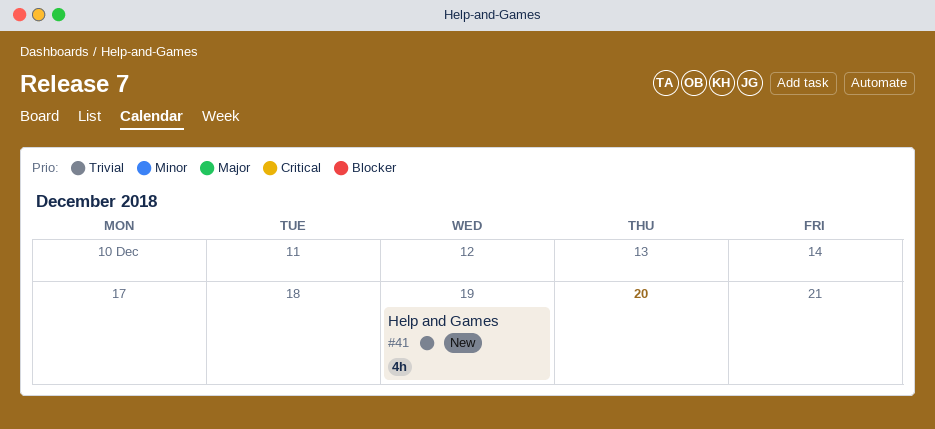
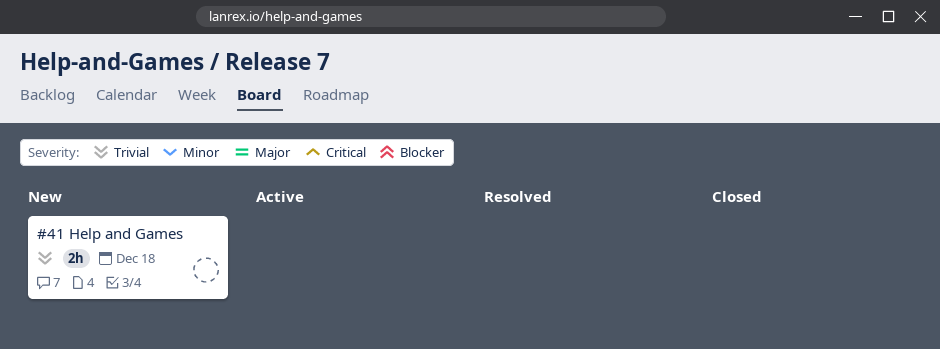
#41, estimate: 4h -> 2h
#41, due: Dec 19 -> Dec 18

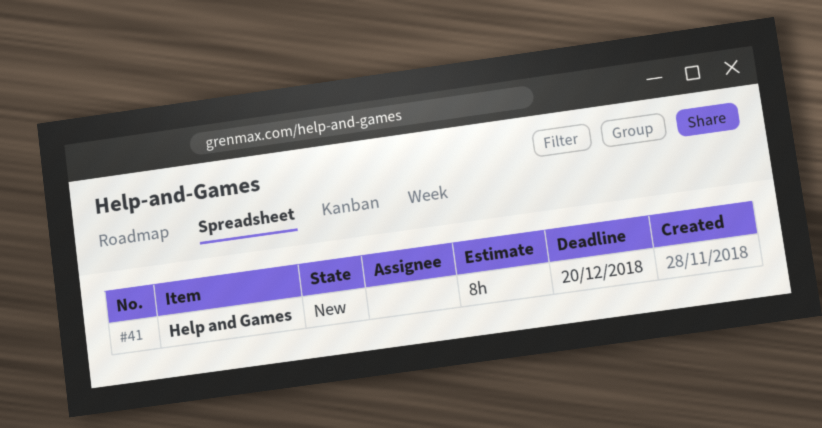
#41, estimate: 2h -> 8h
#41, due: Dec 18 -> Dec 20

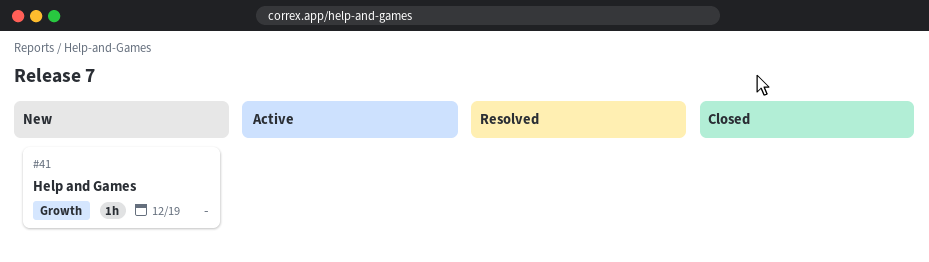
#41, estimate: 8h -> 1h
#41, due: Dec 20 -> Dec 19

